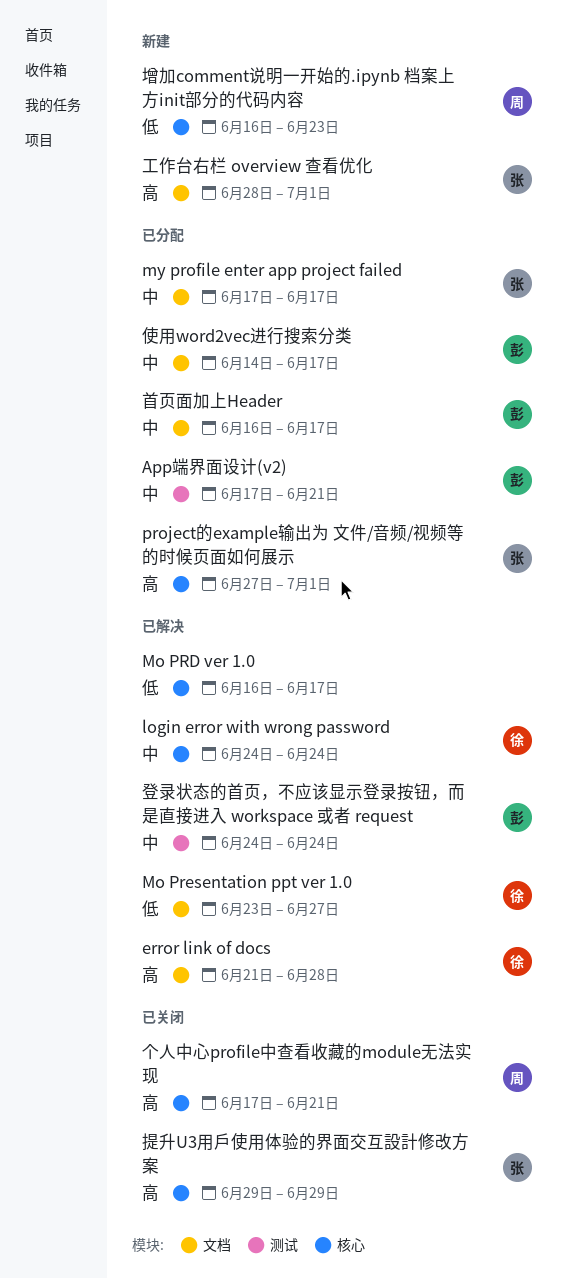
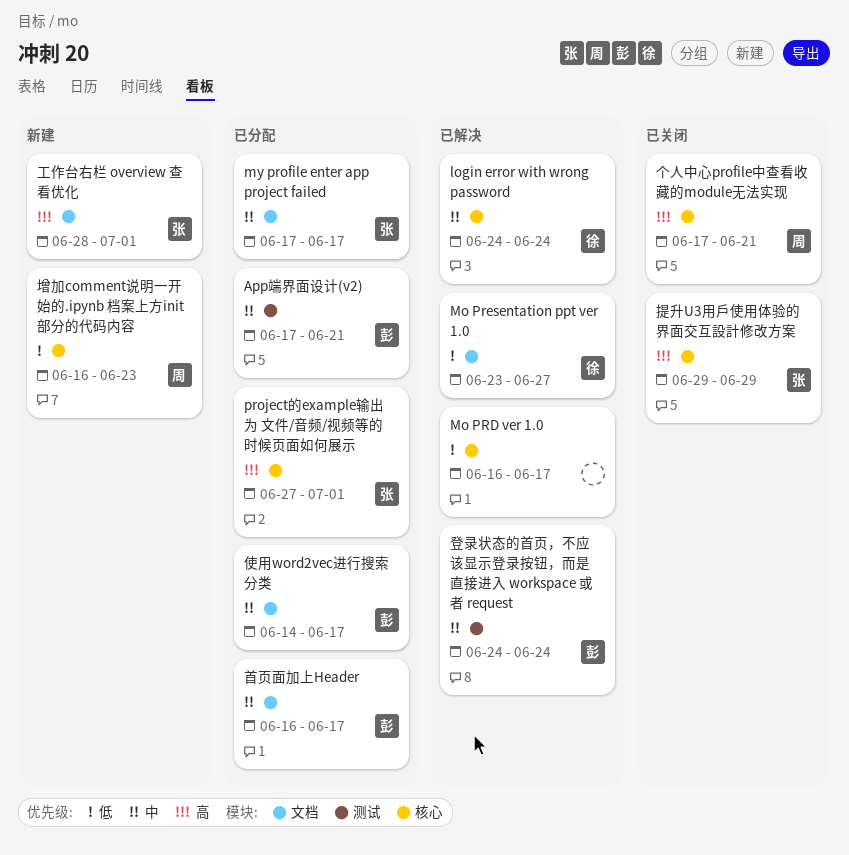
error link of docs: present -> none

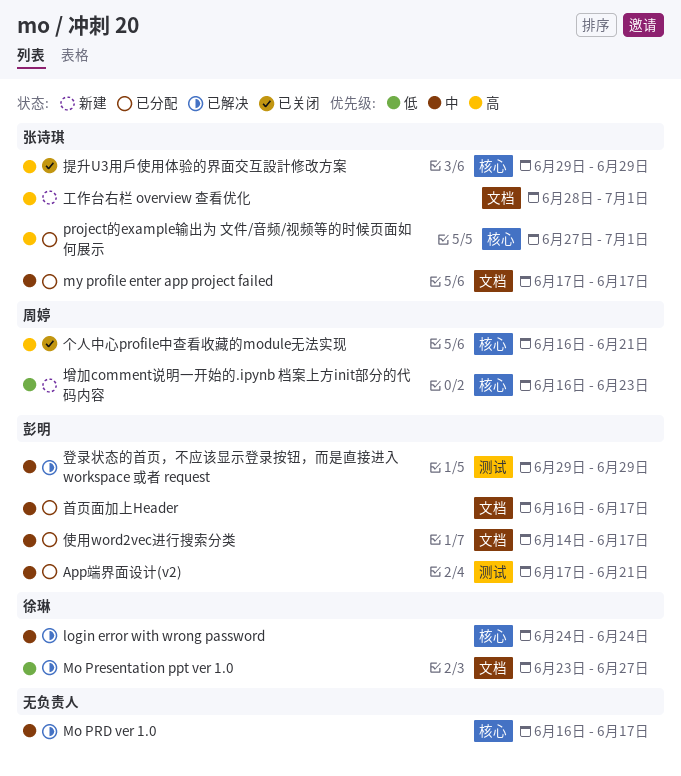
Mo PRD ver 1.0, priority: 低 -> 中
个人中心profile中查看收藏的module无法实现, start: Jun 17 -> Jun 16
登录状态的首页，不应该显示登录按钮，而是直接进入 workspace 或者 request, start: Jun 24 -> Jun 29
登录状态的首页，不应该显示登录按钮，而是直接进入 workspace 或者 request, due: Jun 24 -> Jun 29

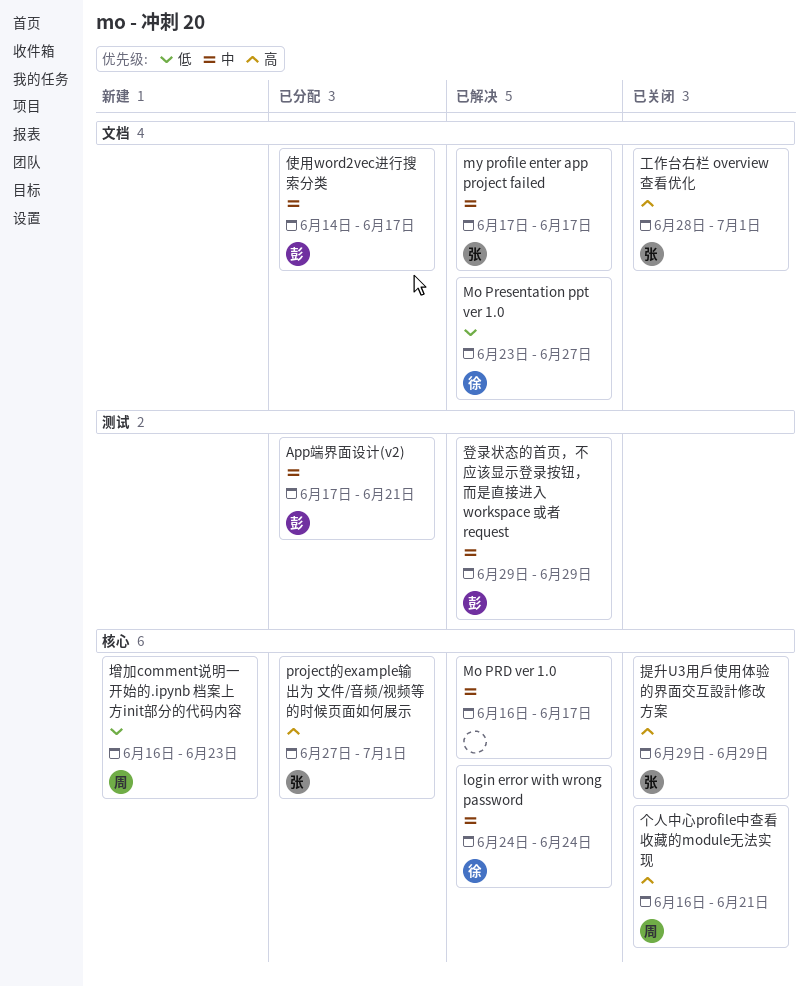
my profile enter app project failed, status: 已分配 -> 已解决
工作台右栏 overview 查看优化, status: 新建 -> 已关闭
首页面加上Header: present -> none

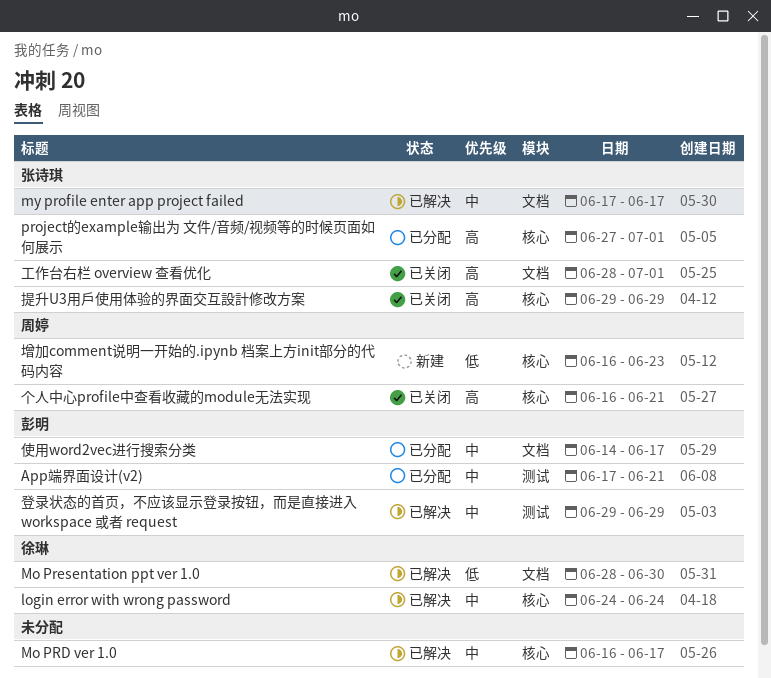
Mo Presentation ppt ver 1.0, start: Jun 23 -> Jun 28
Mo Presentation ppt ver 1.0, due: Jun 27 -> Jun 30

